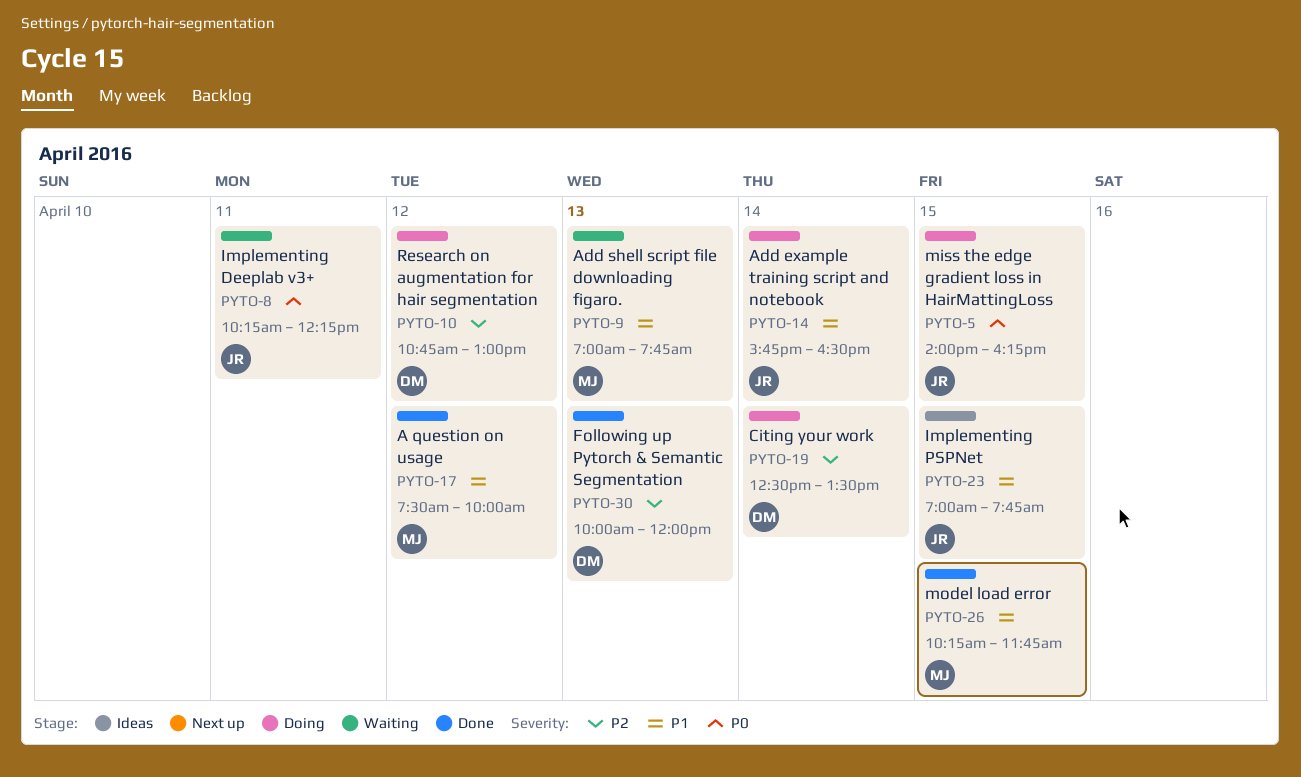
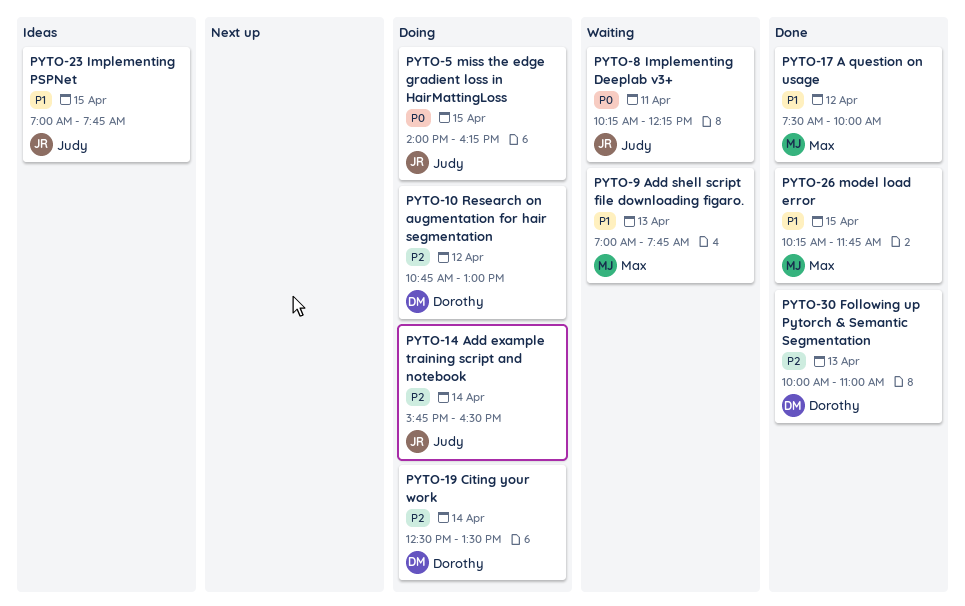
PYTO-14, priority: P1 -> P2
PYTO-30, ends: 12:00 -> 11:00

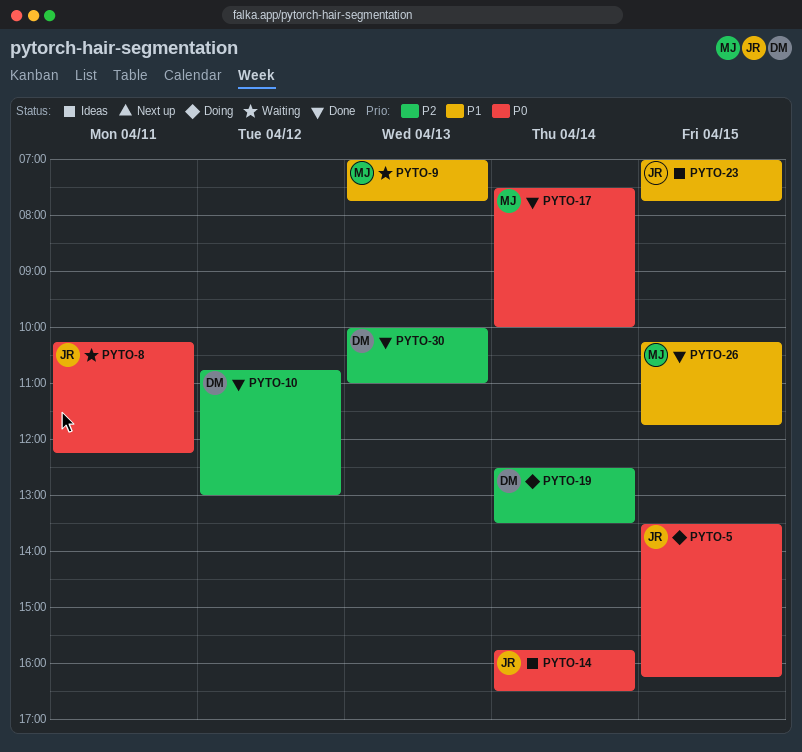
PYTO-5, begins: 14:00 -> 13:30
PYTO-10, status: Doing -> Done
PYTO-14, status: Doing -> Ideas
PYTO-14, priority: P2 -> P0
PYTO-17, priority: P1 -> P0
PYTO-17, day: Apr 12 -> Apr 14

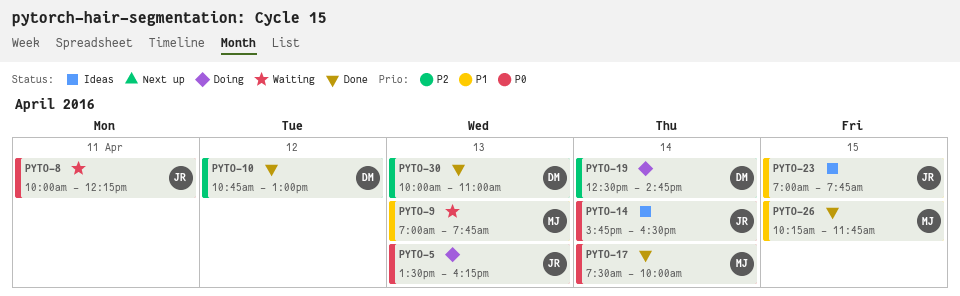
PYTO-5, day: Apr 15 -> Apr 13
PYTO-8, begins: 10:15 -> 10:00
PYTO-19, ends: 13:30 -> 14:45

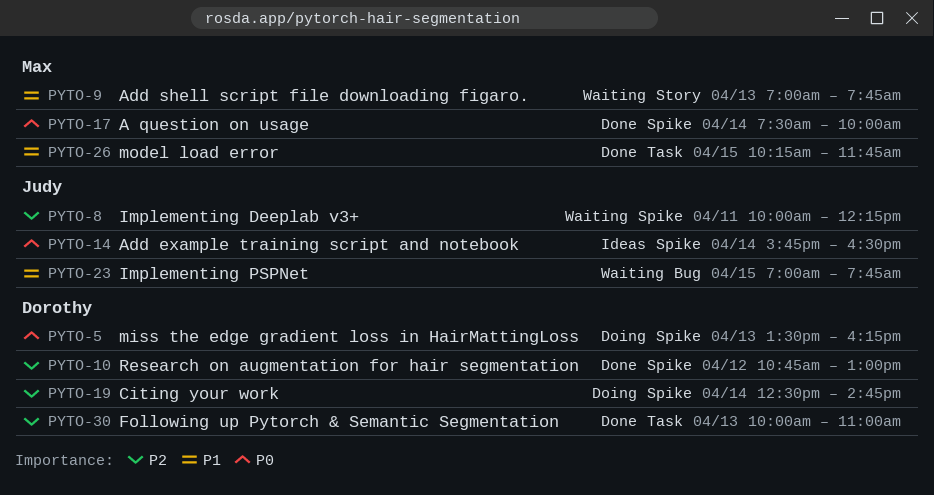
PYTO-5, owner: Judy -> Dorothy
PYTO-8, priority: P0 -> P2
PYTO-23, status: Ideas -> Waiting

